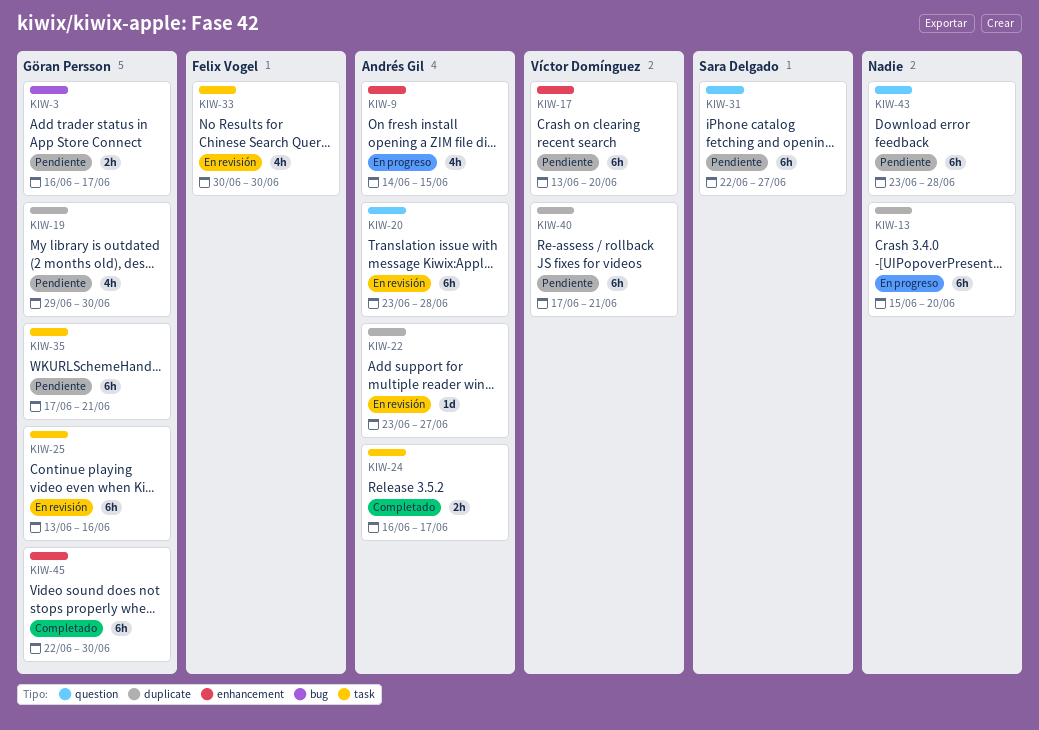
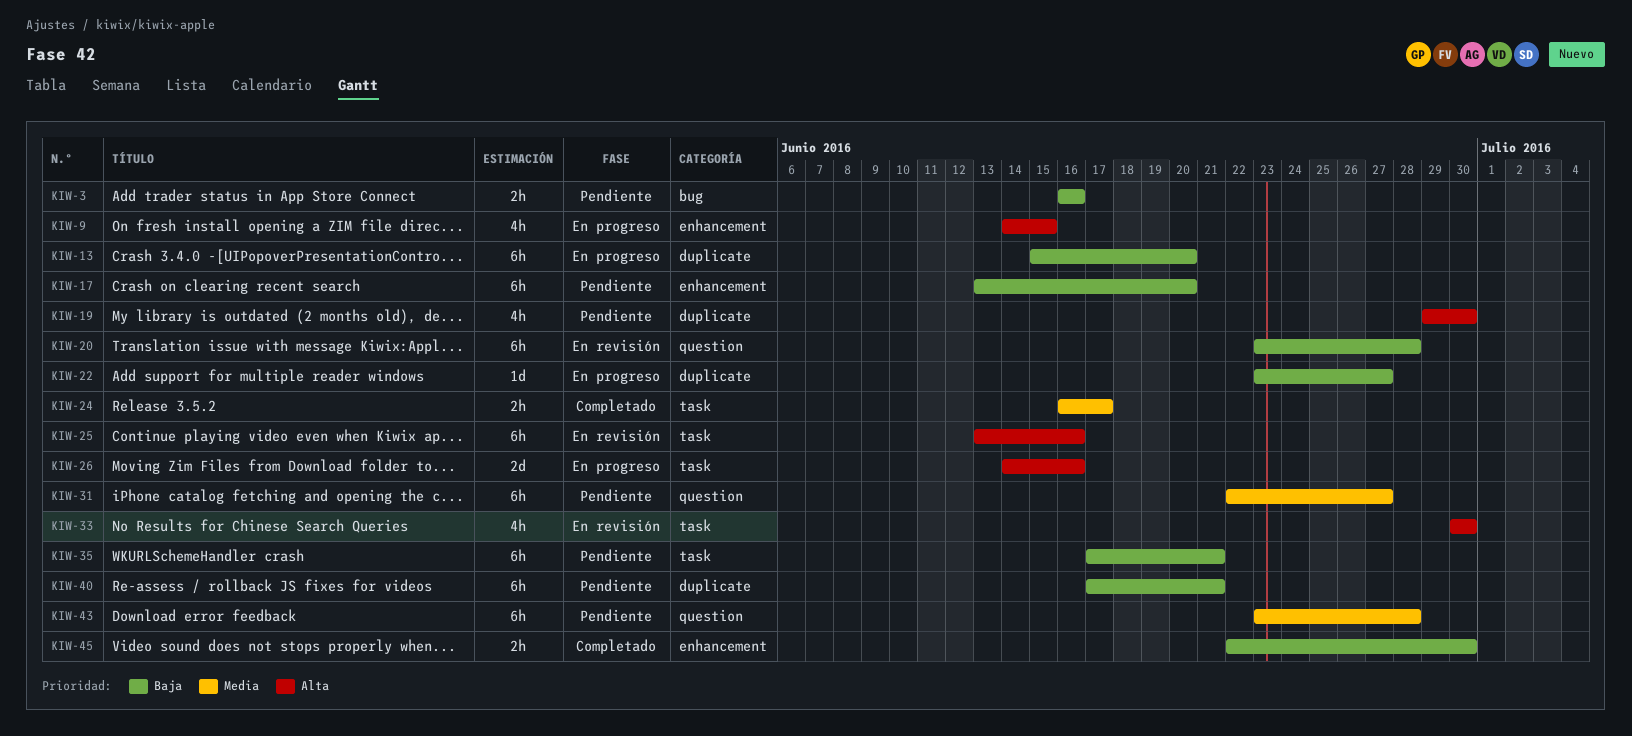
KIW-3, due: Jun 17 -> Jun 16
KIW-22, status: En revisión -> En progreso
KIW-26: none -> present
KIW-45, estimate: 6h -> 2h

